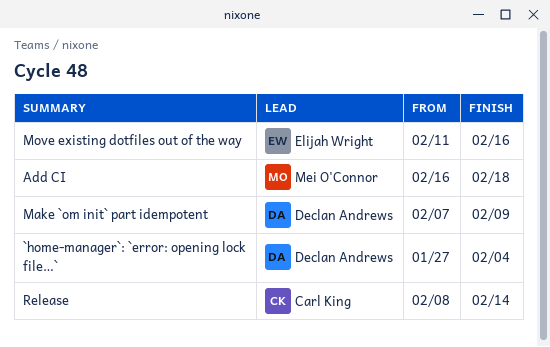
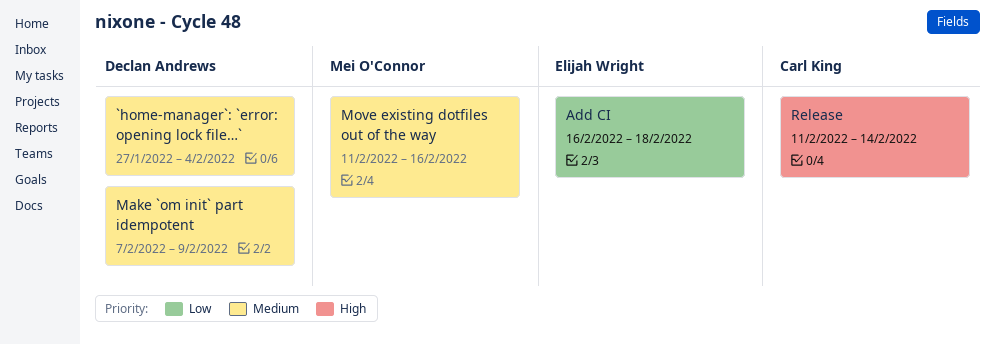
Add CI, owner: Mei O'Connor -> Elijah Wright
Move existing dotfiles out of the way, owner: Elijah Wright -> Mei O'Connor
Release, start: Feb 8 -> Feb 11

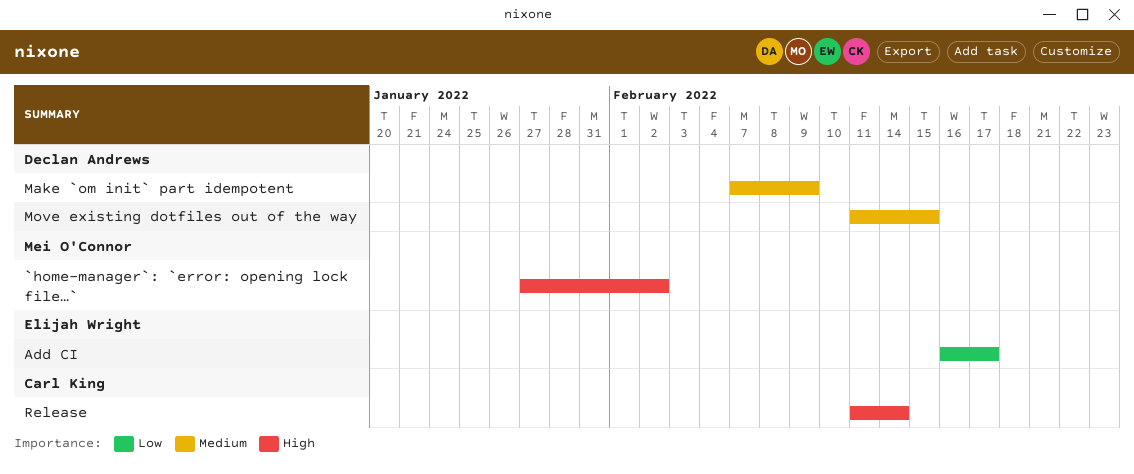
`home-manager`: `error: opening lock file…`, owner: Declan Andrews -> Mei O'Connor
`home-manager`: `error: opening lock file…`, priority: Medium -> High
`home-manager`: `error: opening lock file…`, due: Feb 4 -> Feb 2
Add CI, due: Feb 18 -> Feb 17
Move existing dotfiles out of the way, owner: Mei O'Connor -> Declan Andrews
Move existing dotfiles out of the way, due: Feb 16 -> Feb 15

